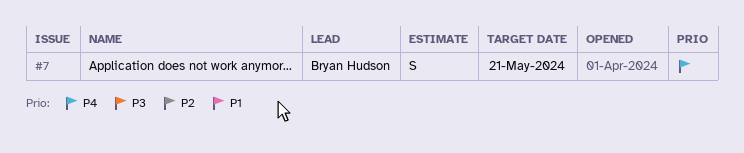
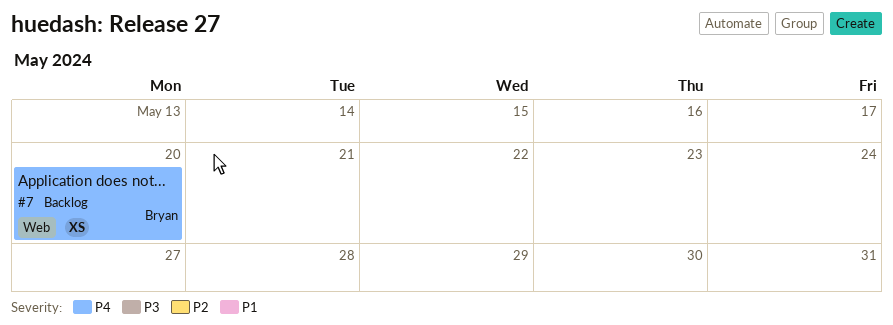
#7, estimate: S -> XS
#7, due: May 21 -> May 20

